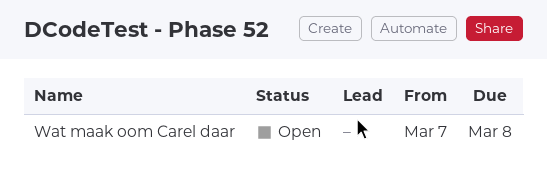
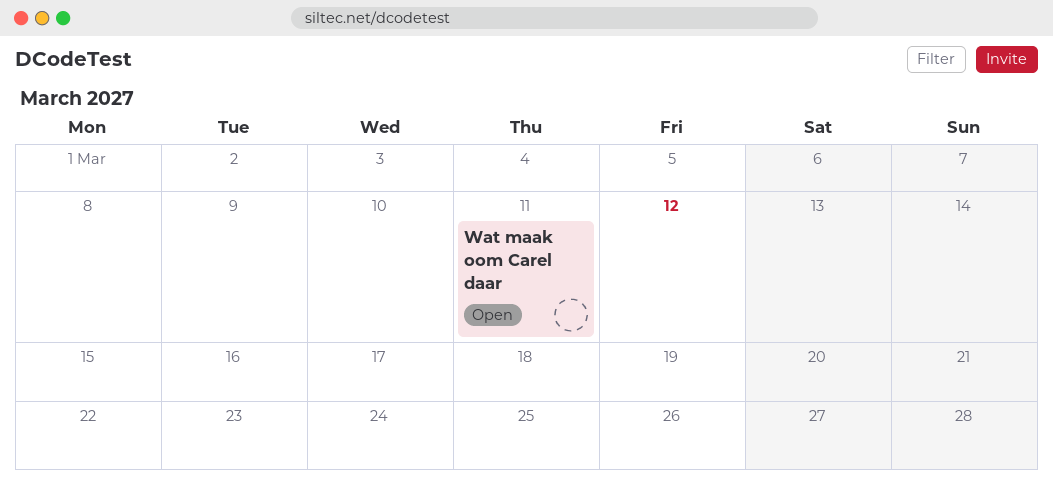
Wat maak oom Carel daar, due: Mar 8 -> Mar 11

